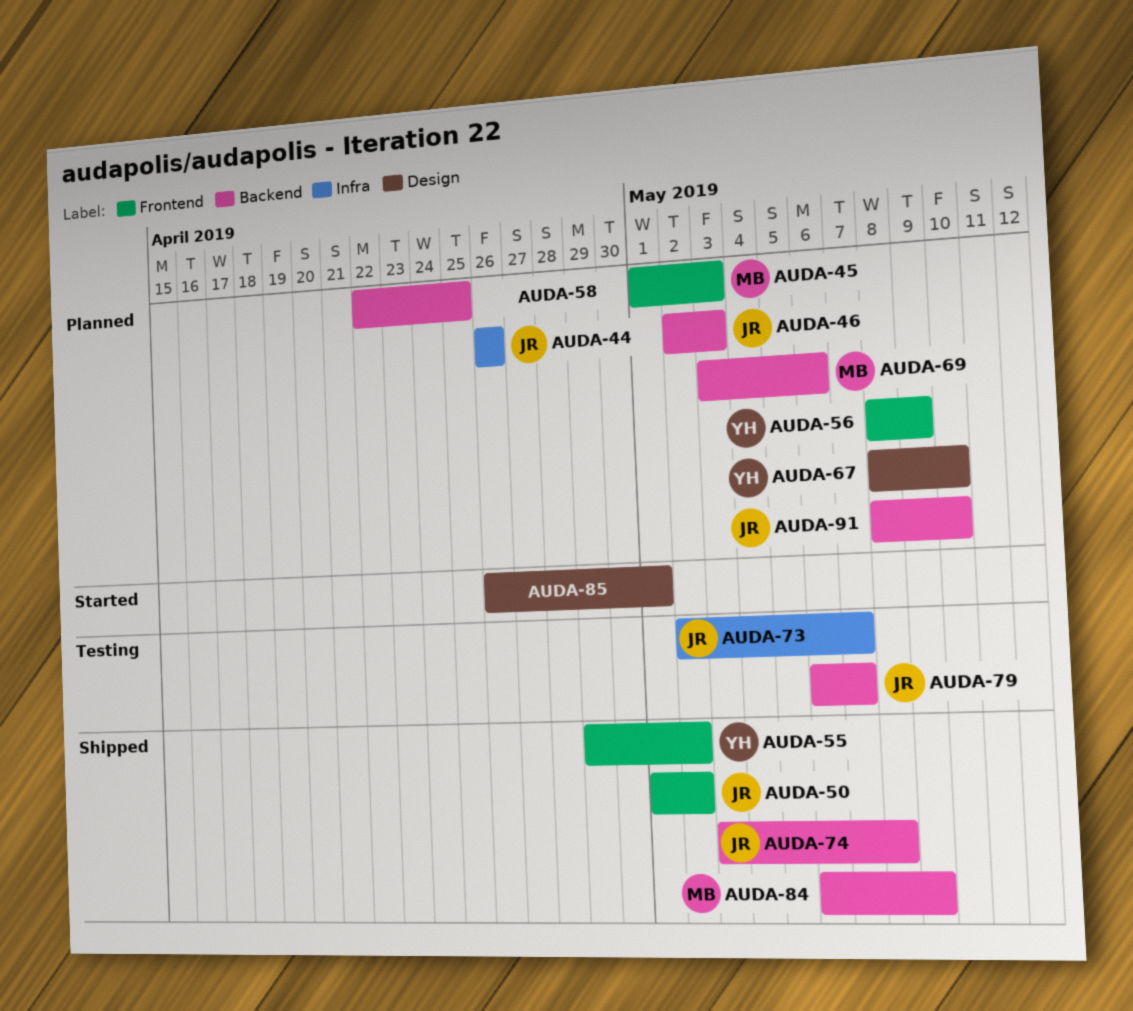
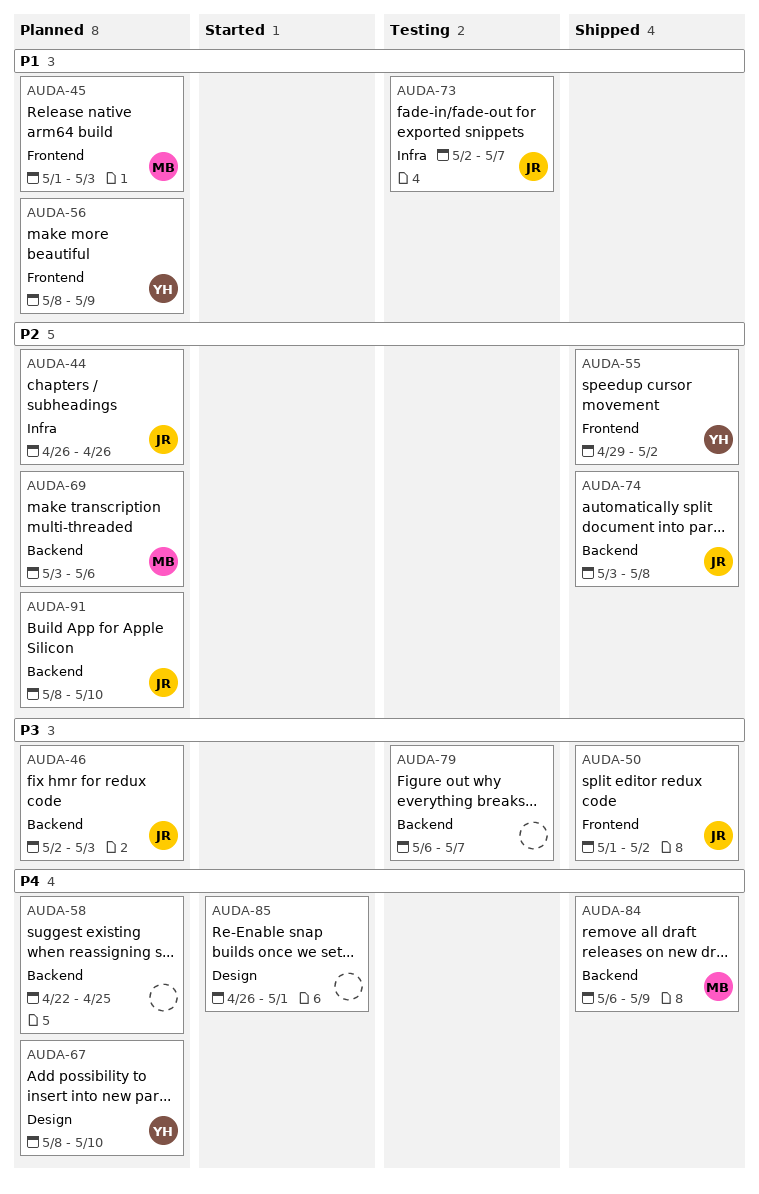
AUDA-79, owner: JR -> none

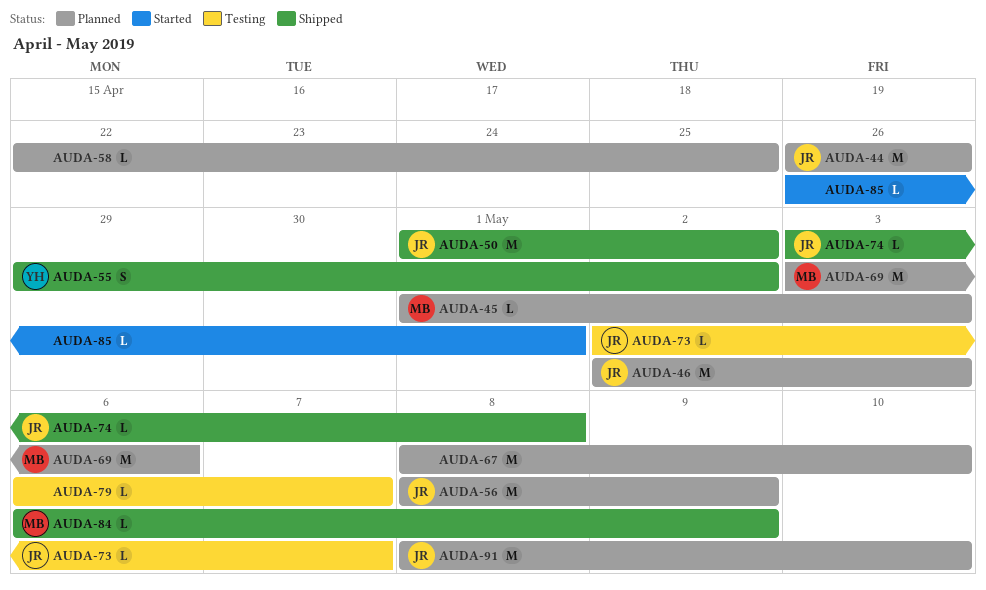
AUDA-56, owner: YH -> JR
AUDA-67, owner: YH -> none

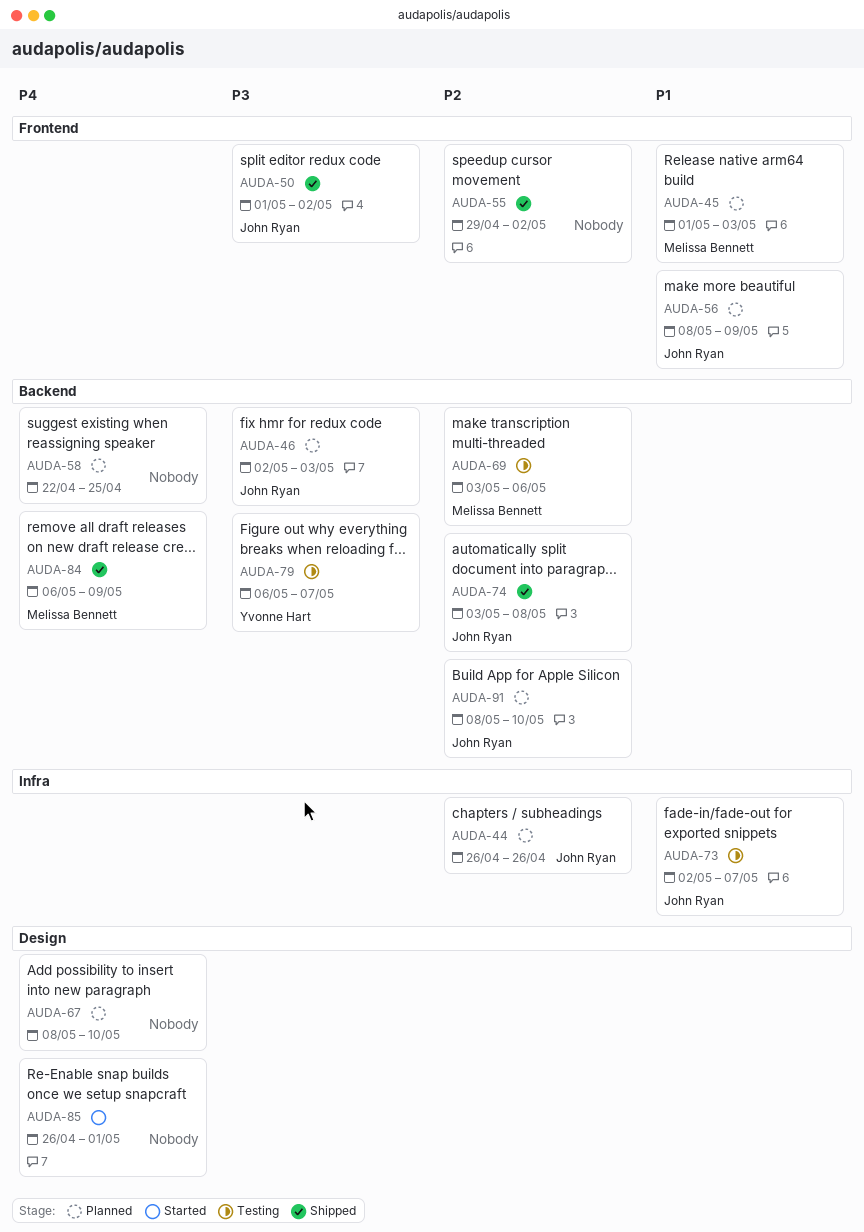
AUDA-55, owner: Yvonne Hart -> none
AUDA-69, status: Planned -> Testing
AUDA-79, owner: none -> Yvonne Hart

